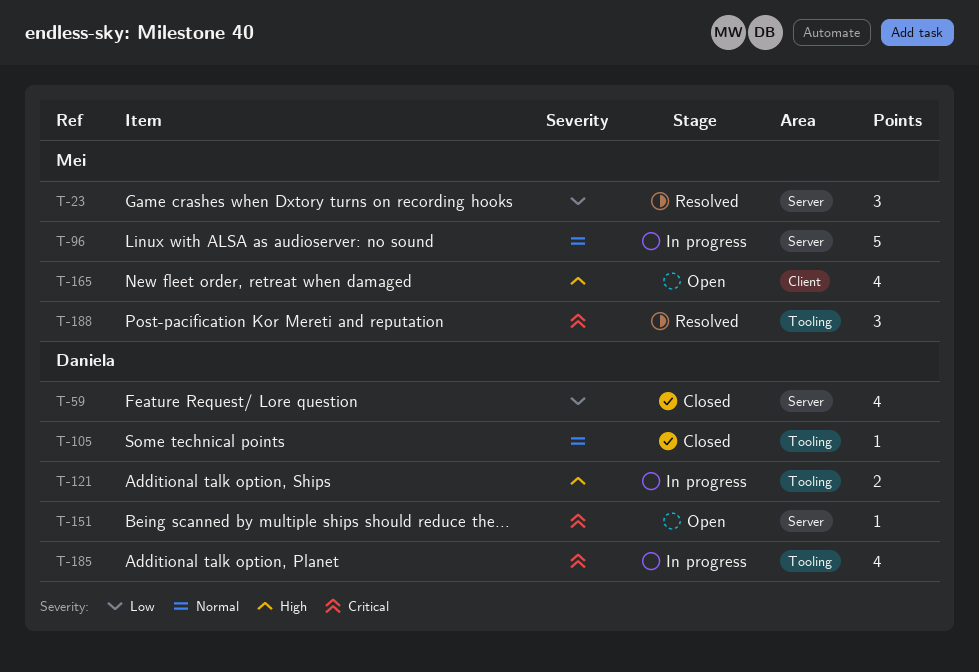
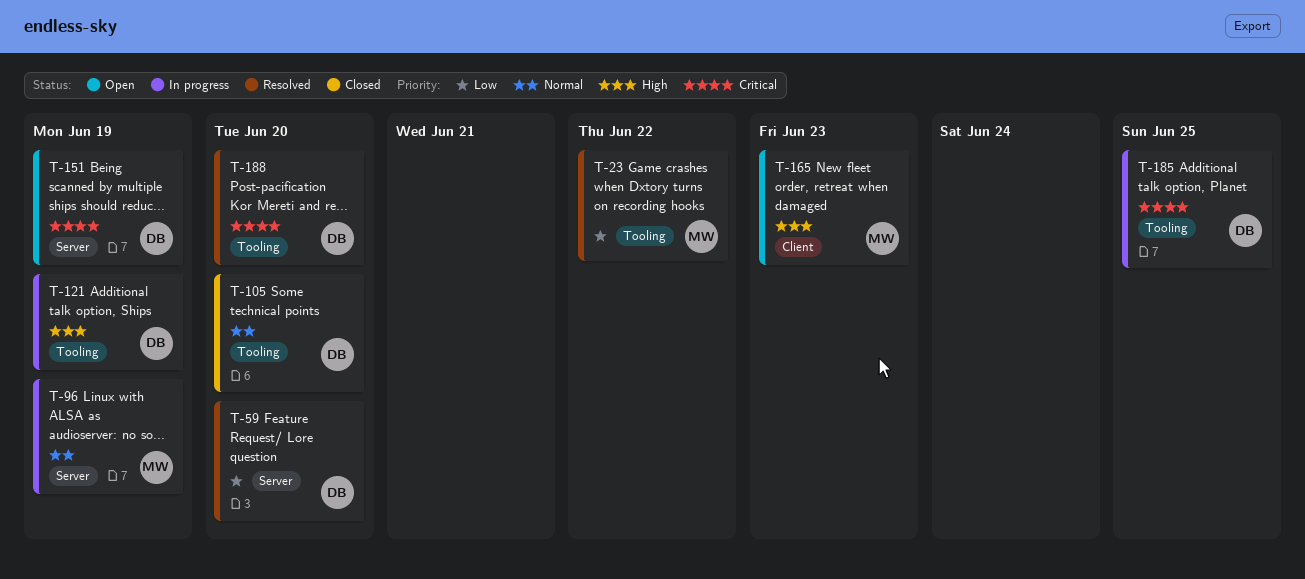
T-23, label: Server -> Tooling
T-59, status: Closed -> Resolved
T-188, owner: Mei -> Daniela

